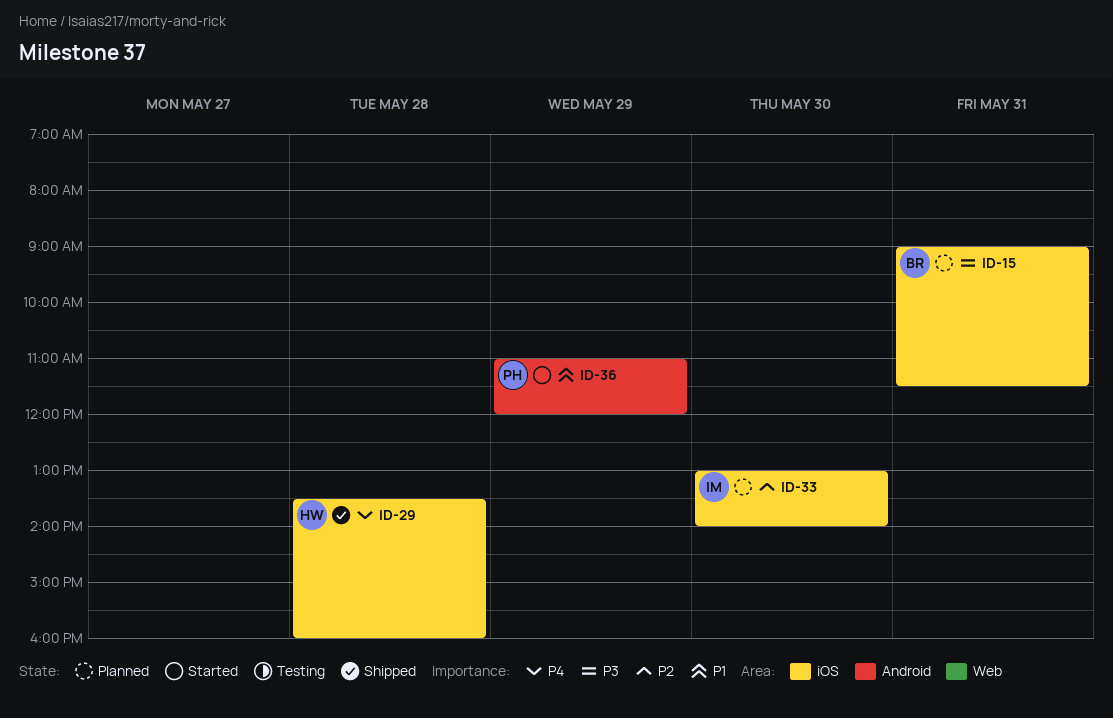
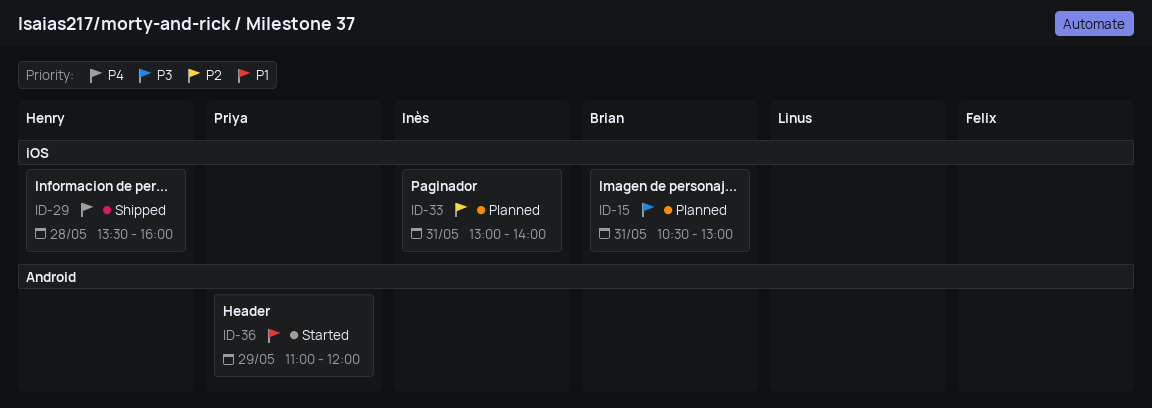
ID-15, begins: 09:00 -> 10:30
ID-15, ends: 11:30 -> 13:00
ID-33, day: May 30 -> May 31

